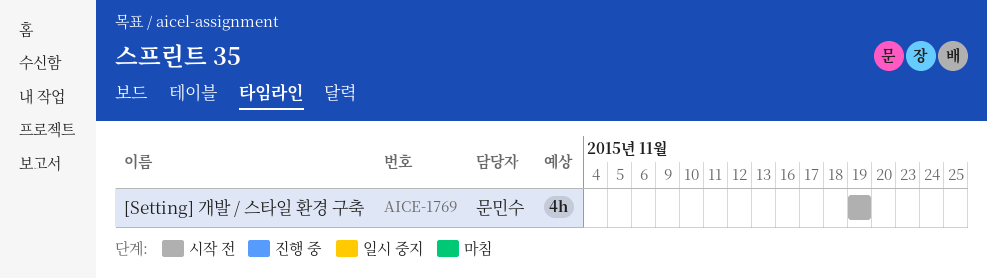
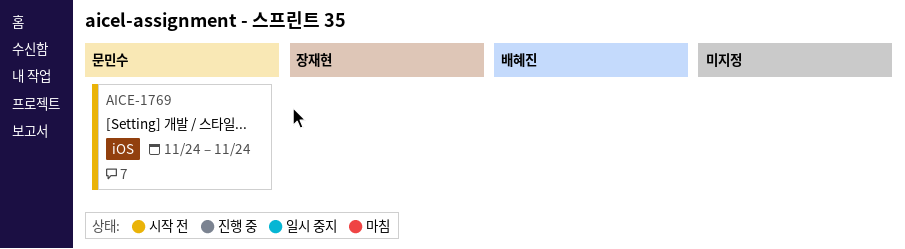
AICE-1769, start: Nov 19 -> Nov 24
AICE-1769, due: Nov 19 -> Nov 24

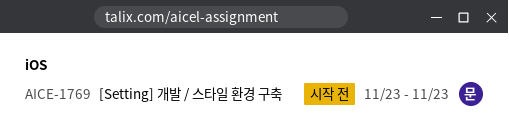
AICE-1769, start: Nov 24 -> Nov 23
AICE-1769, due: Nov 24 -> Nov 23

